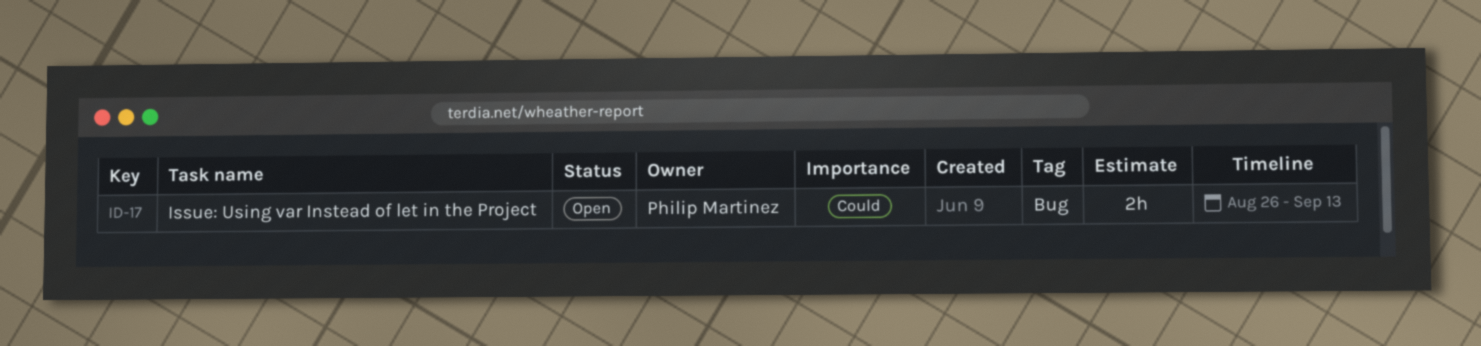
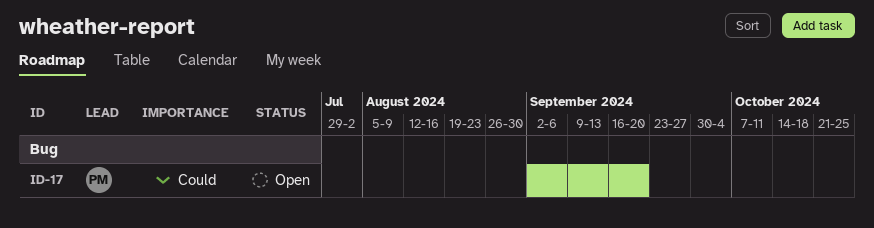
ID-17, start: Aug 26 -> Sep 2
ID-17, due: Sep 13 -> Sep 20

